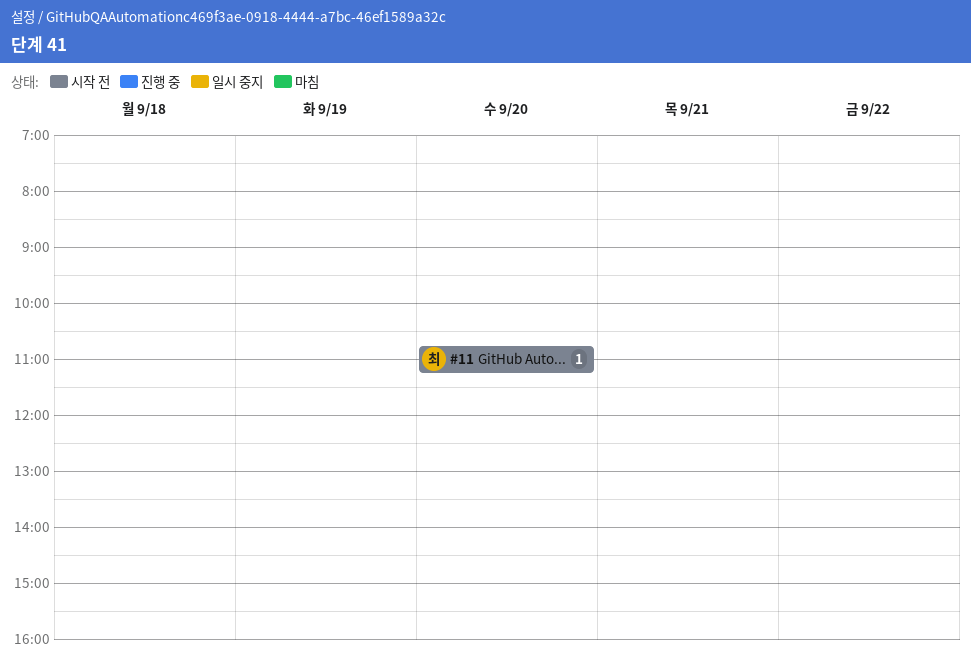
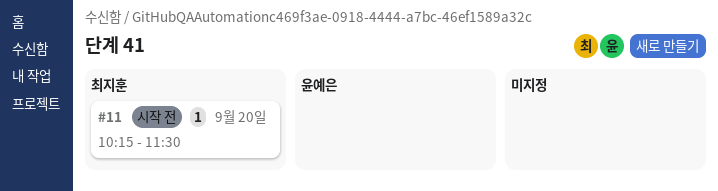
#11, begins: 10:45 -> 10:15
#11, ends: 11:15 -> 11:30

